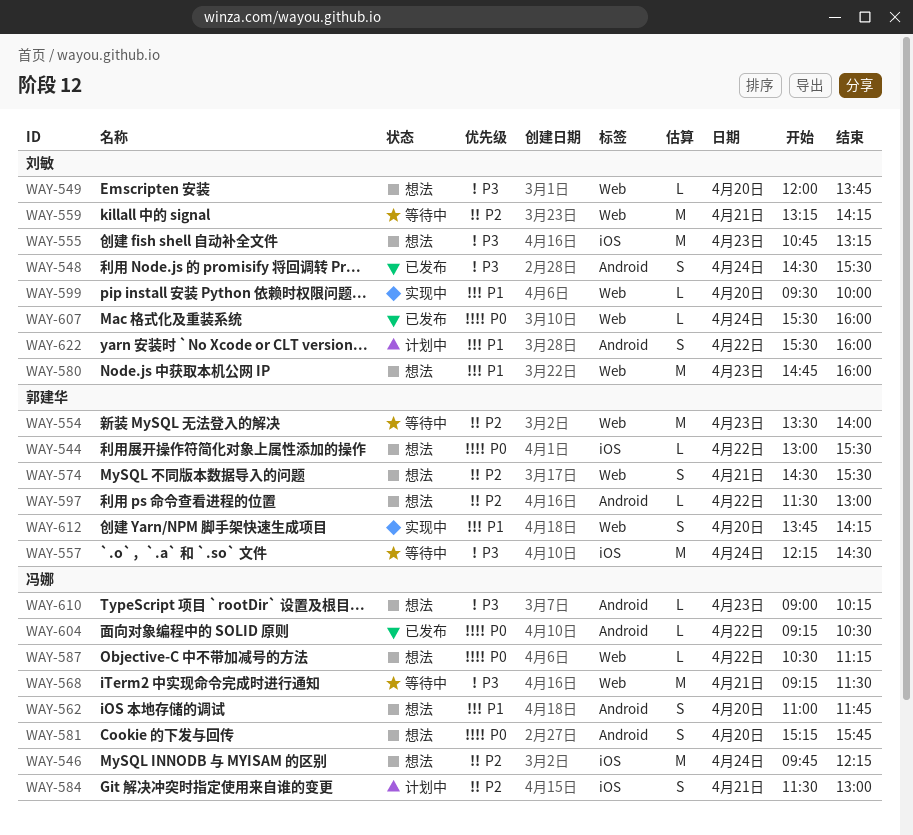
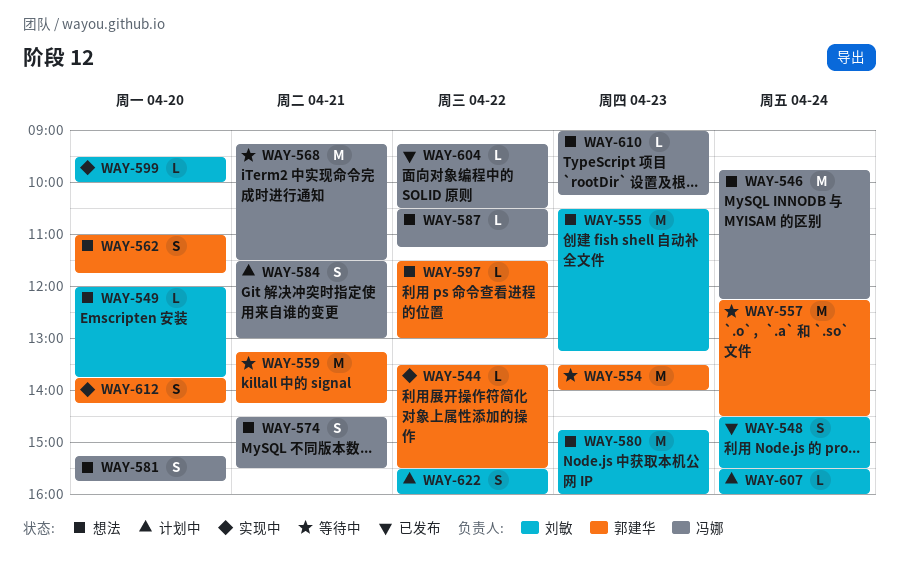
WAY-544, status: 想法 -> 实现中
WAY-544, begins: 13:00 -> 13:30
WAY-555, begins: 10:45 -> 10:30
WAY-559, owner: 刘敏 -> 郭建华
WAY-562, owner: 冯娜 -> 郭建华
WAY-574, owner: 郭建华 -> 冯娜
WAY-607, status: 已发布 -> 计划中

